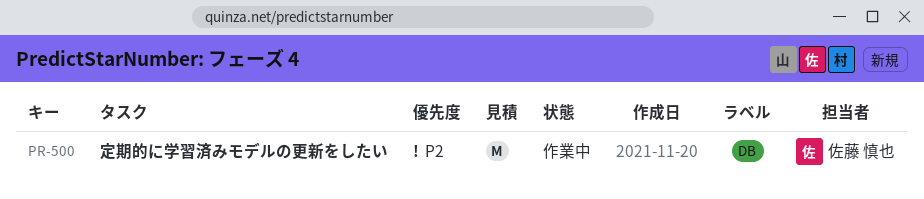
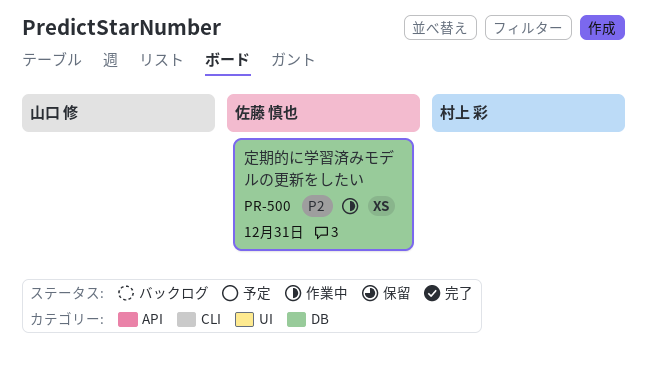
PR-500, estimate: M -> XS

